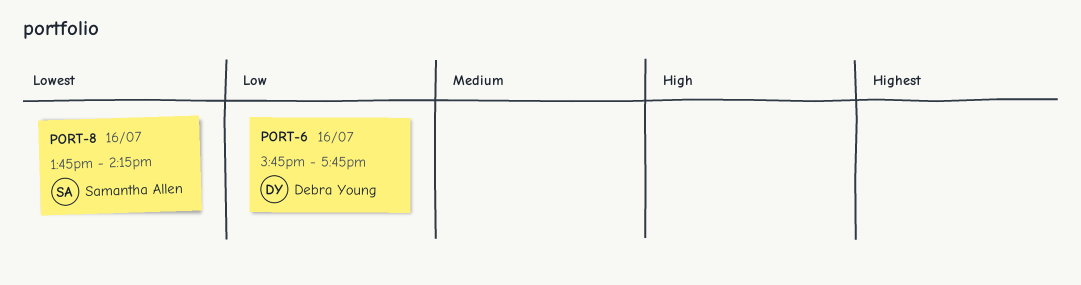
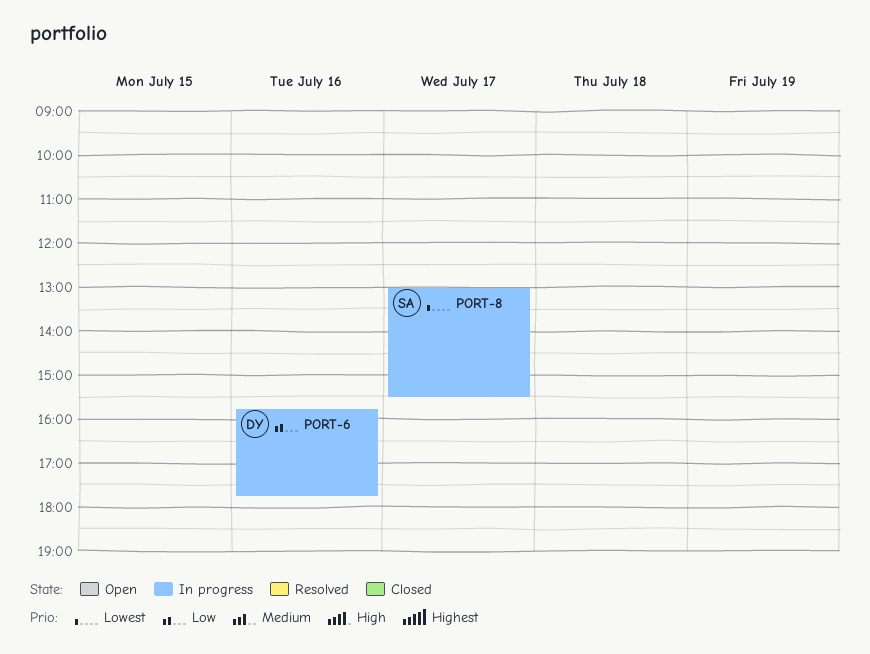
PORT-8, day: Jul 16 -> Jul 17
PORT-8, begins: 13:45 -> 13:00
PORT-8, ends: 14:15 -> 15:30

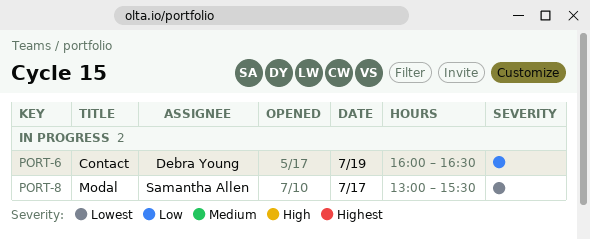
PORT-6, day: Jul 16 -> Jul 19
PORT-6, begins: 15:45 -> 16:00
PORT-6, ends: 17:45 -> 16:30

